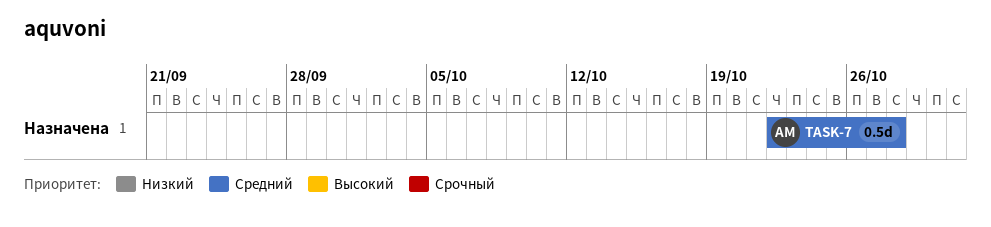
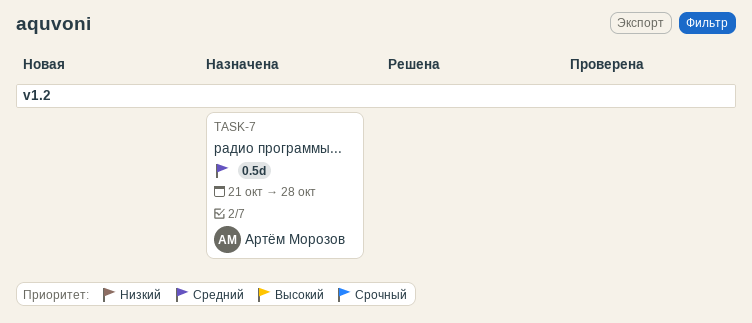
TASK-7, start: Oct 22 -> Oct 21

